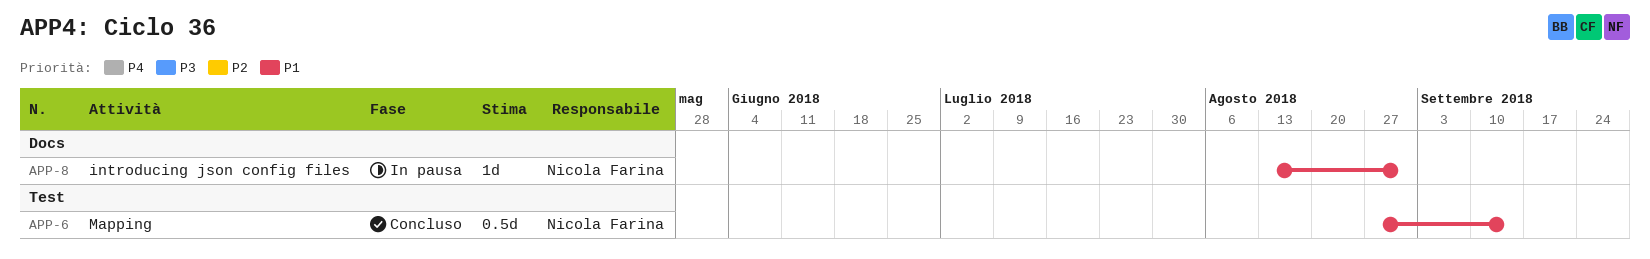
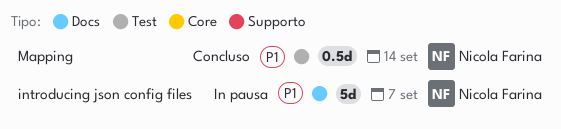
introducing json config files, estimate: 1d -> 5d
introducing json config files, due: Aug 31 -> Sep 7

